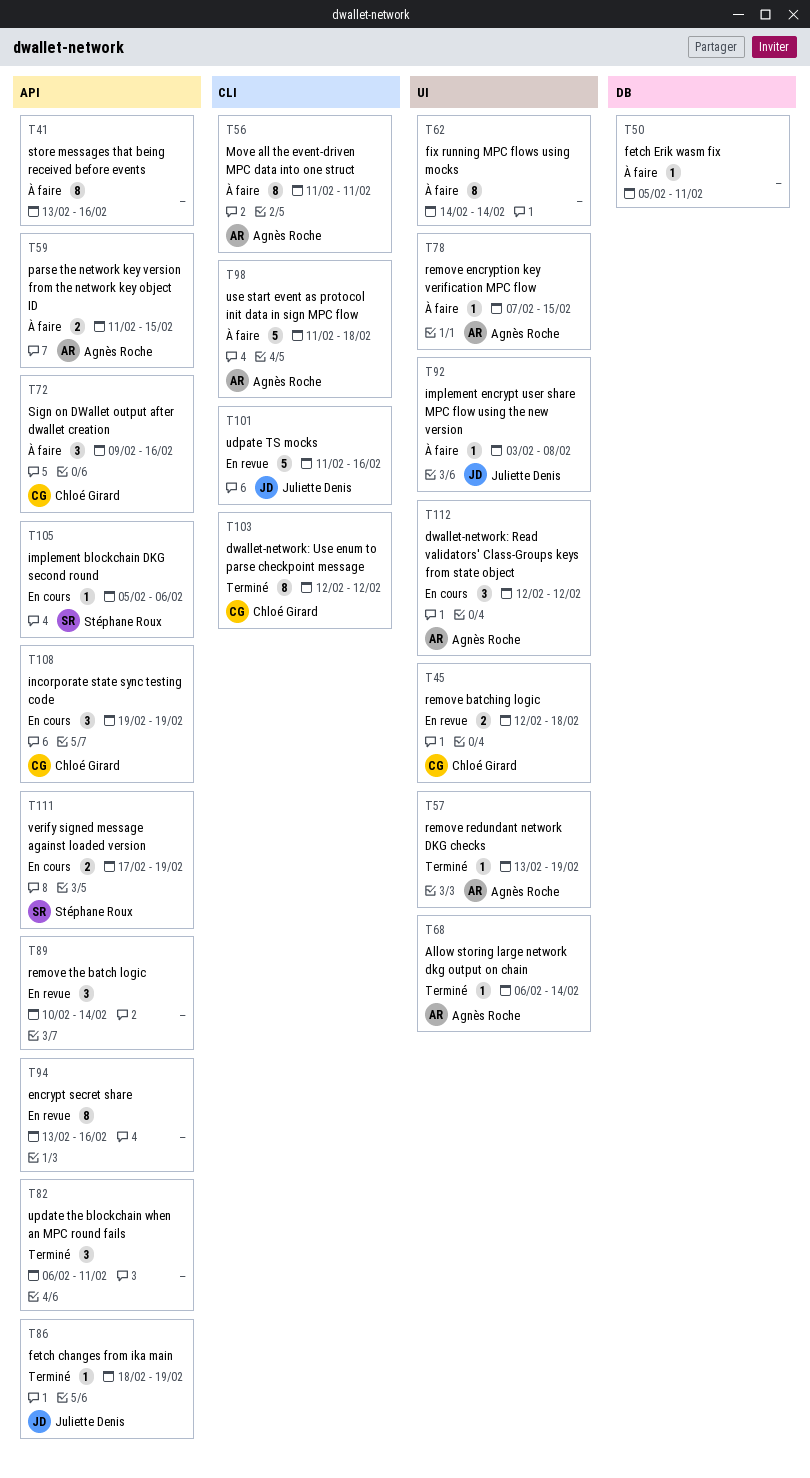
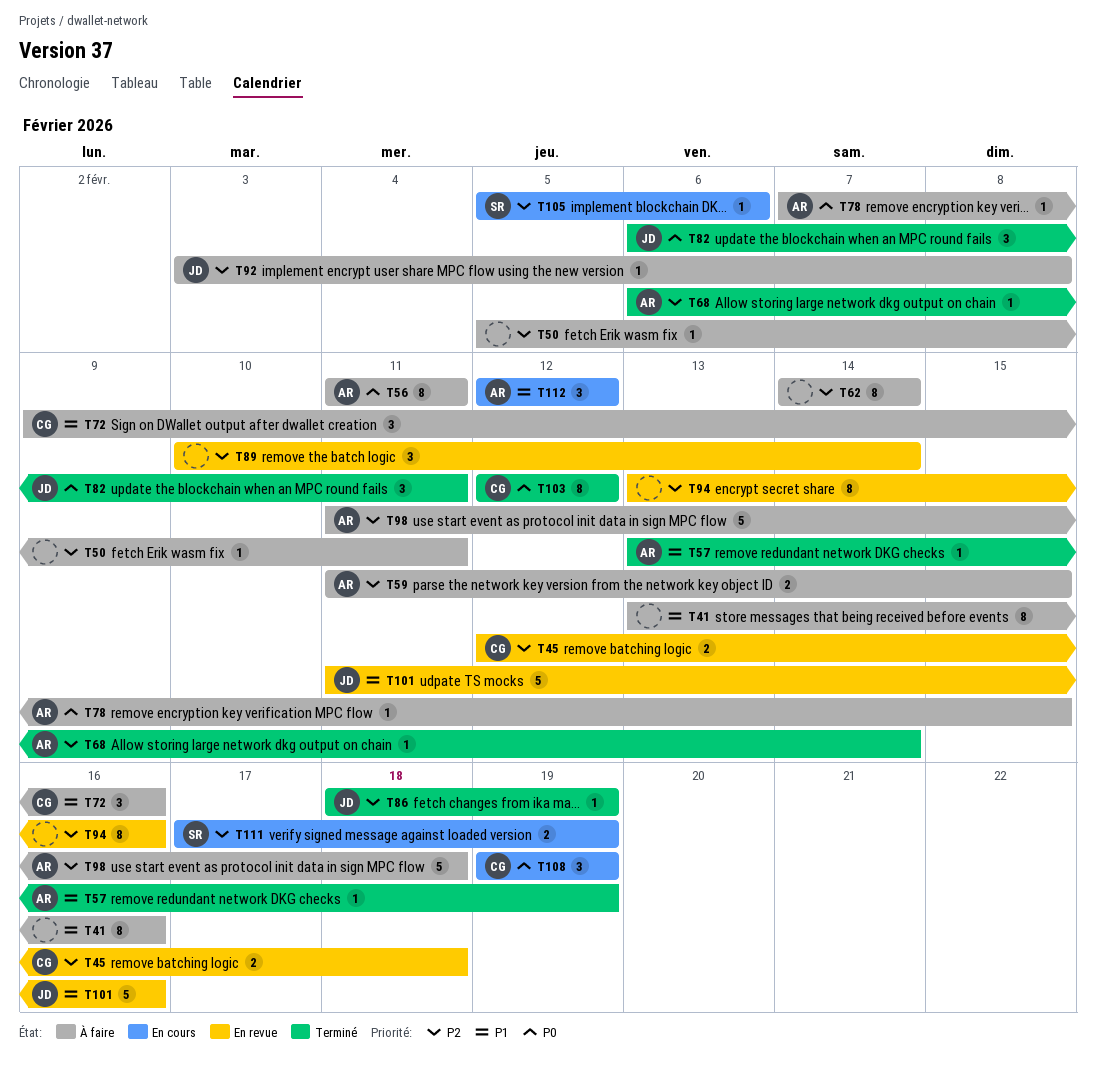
T82, owner: none -> Juliette Denis

